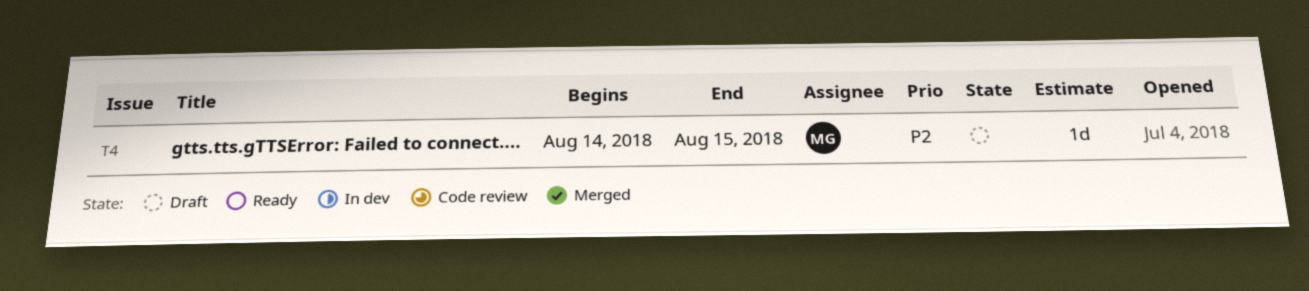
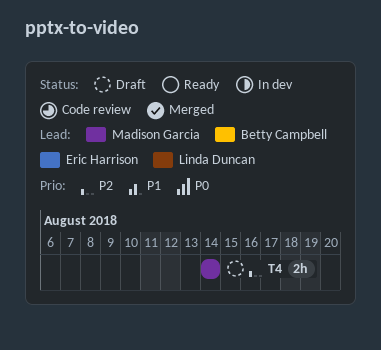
T4, estimate: 1d -> 2h
T4, due: Aug 15 -> Aug 14

